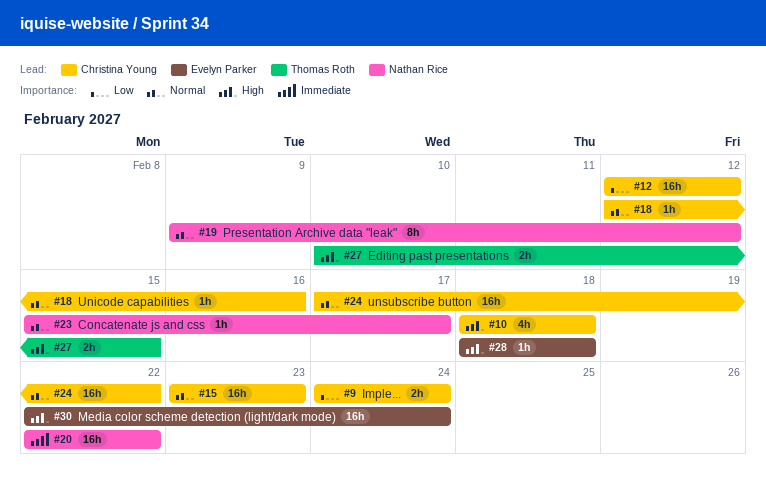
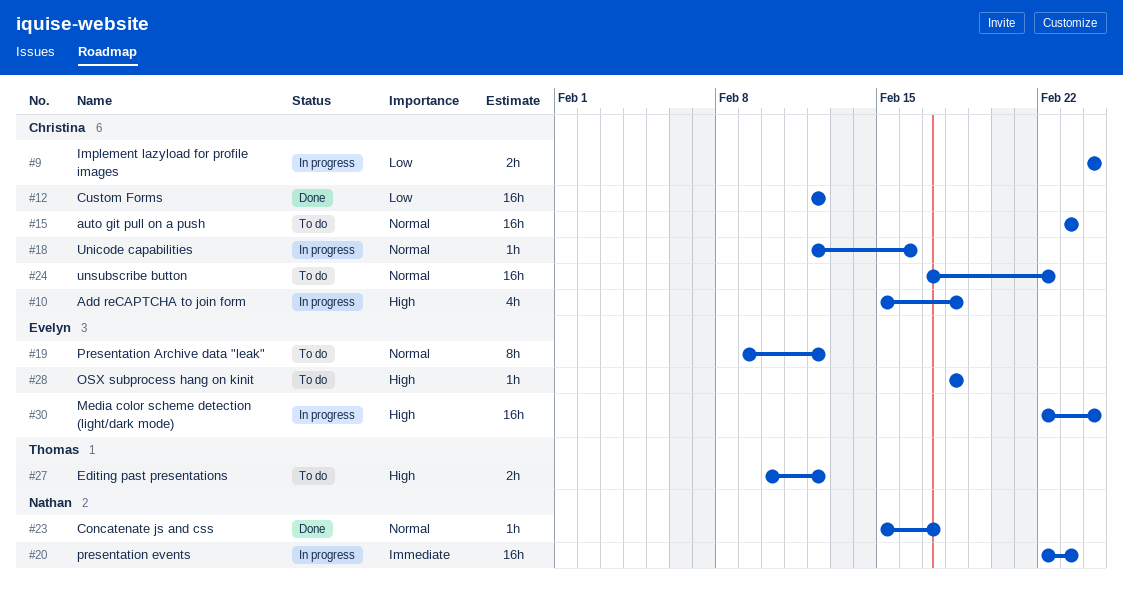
#10, start: Feb 18 -> Feb 15
#19, owner: Nathan Rice -> Evelyn Parker
#20, due: Feb 22 -> Feb 23
#27, due: Feb 15 -> Feb 12

